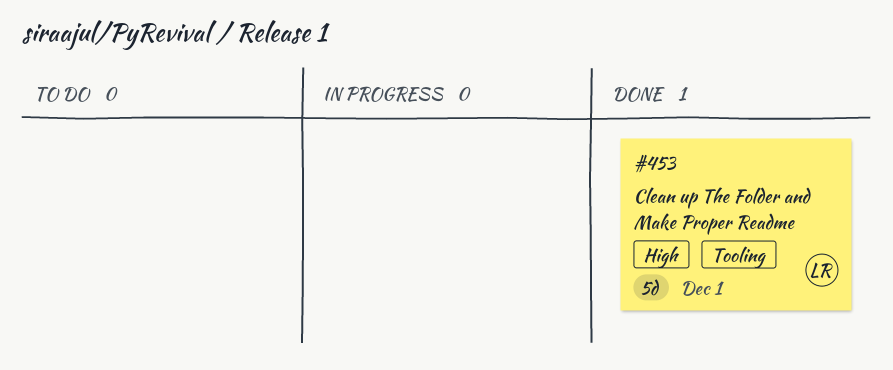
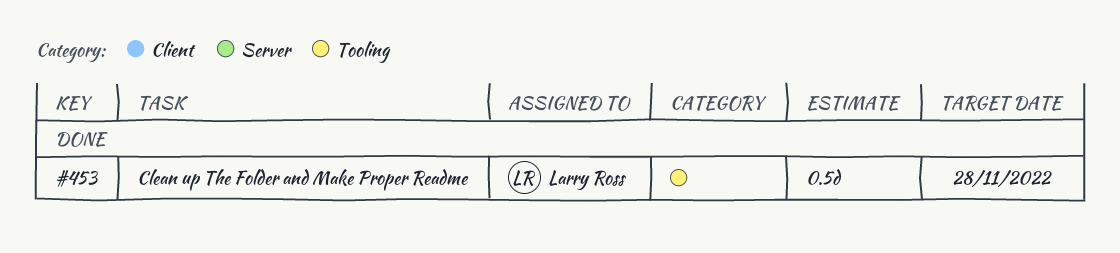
#453, estimate: 5d -> 0.5d
#453, due: Dec 1 -> Nov 28

